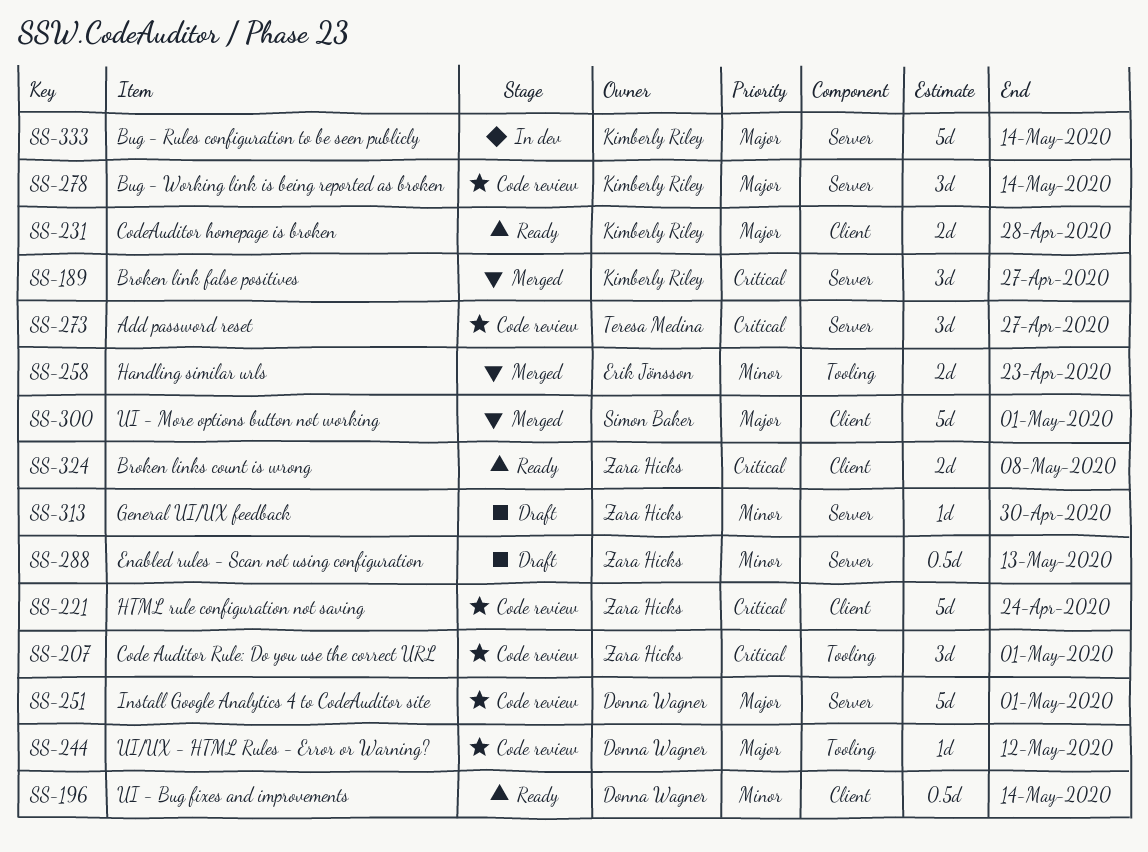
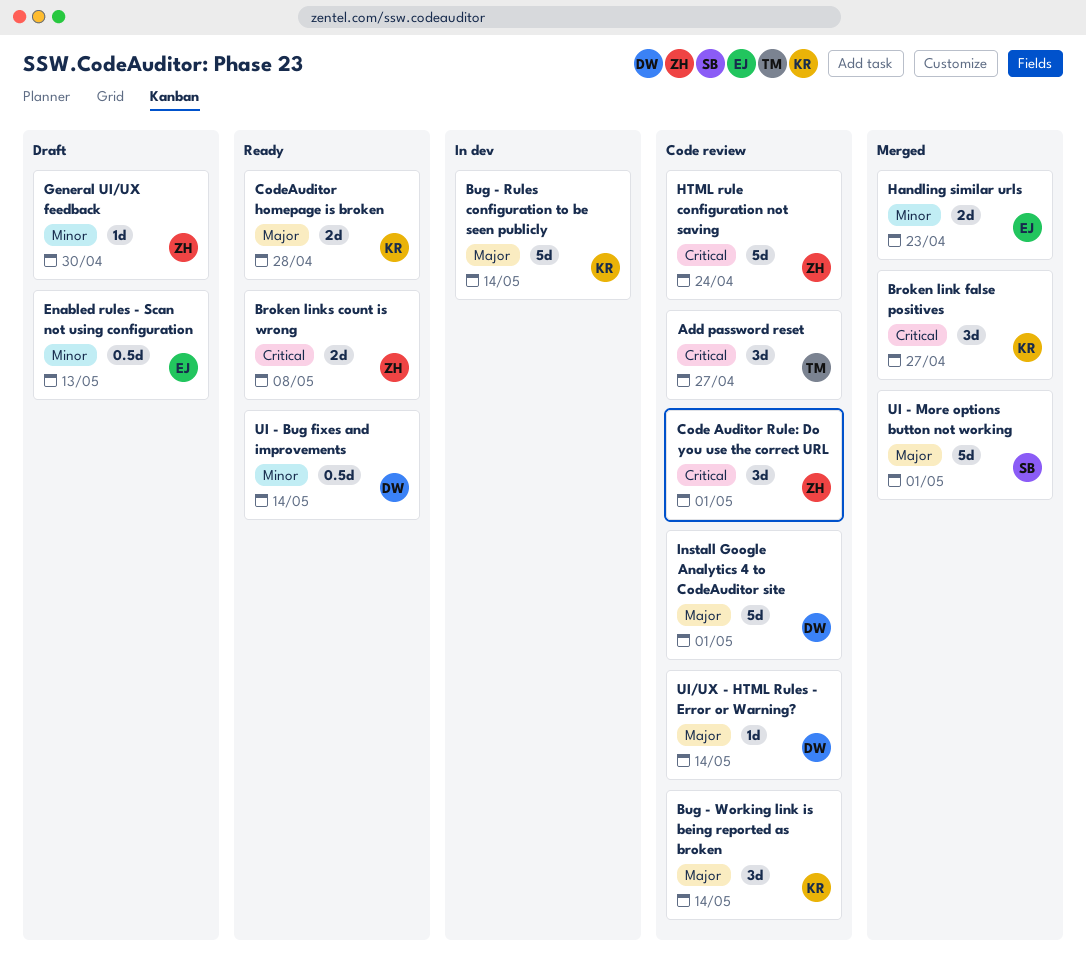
Enabled rules - Scan not using configuration, owner: Zara Hicks -> Erik Jönsson
UI/UX - HTML Rules - Error or Warning?, due: May 12 -> May 14

